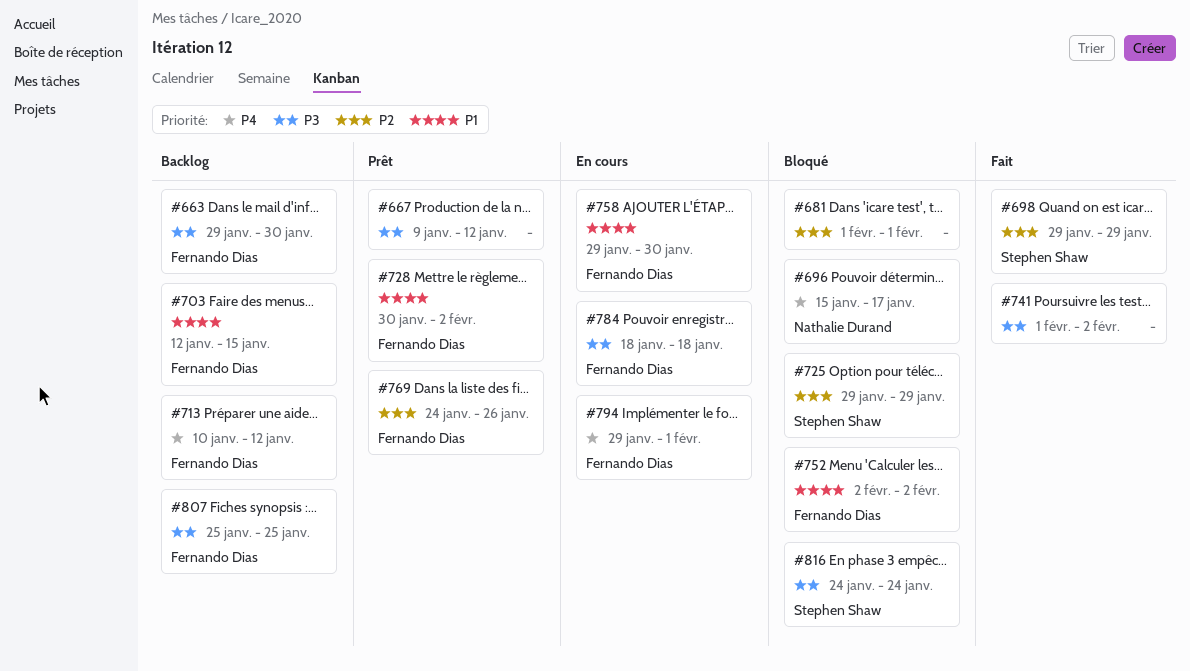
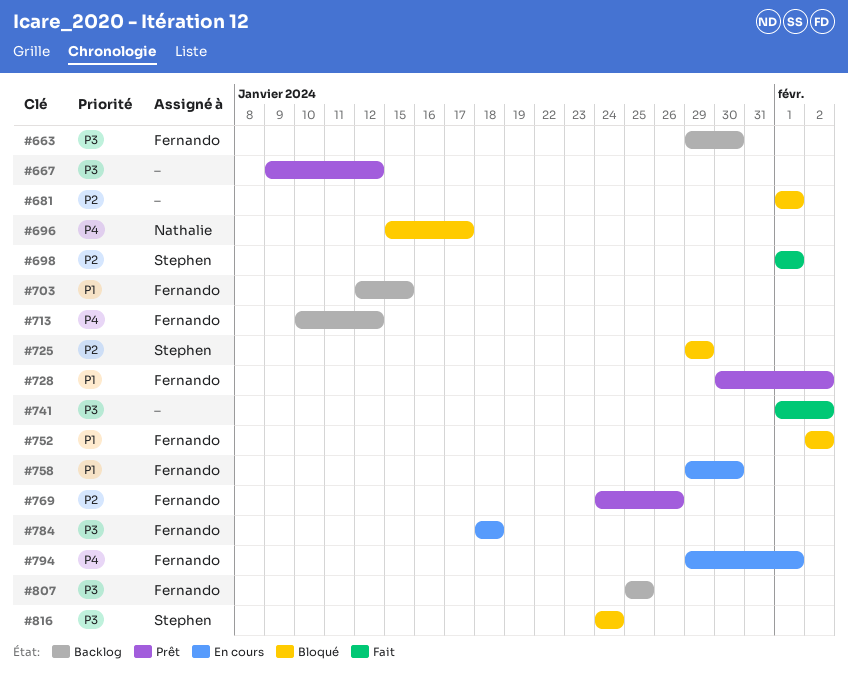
#698, start: Jan 29 -> Feb 1
#698, due: Jan 29 -> Feb 1

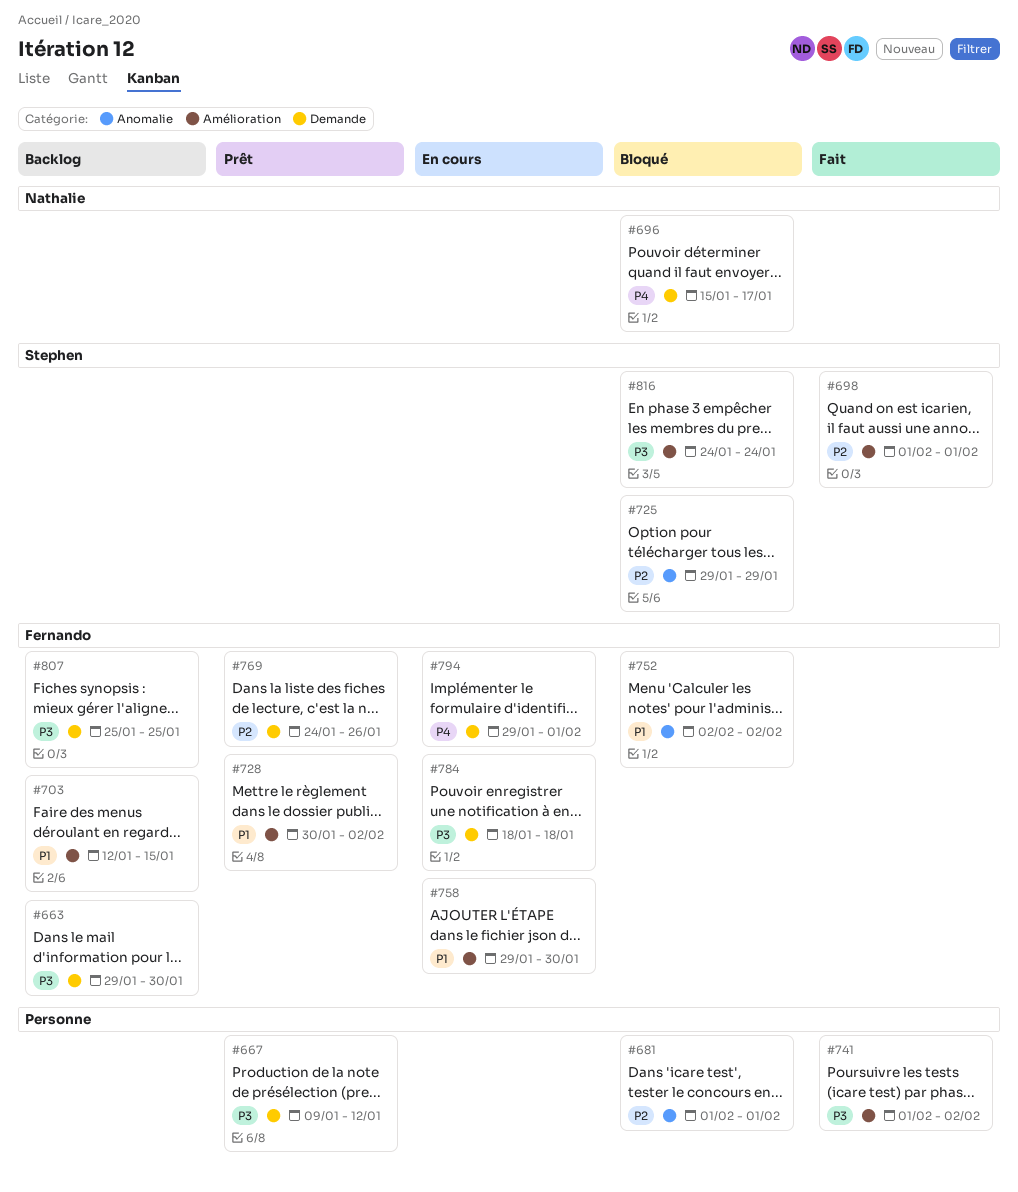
#713: present -> none

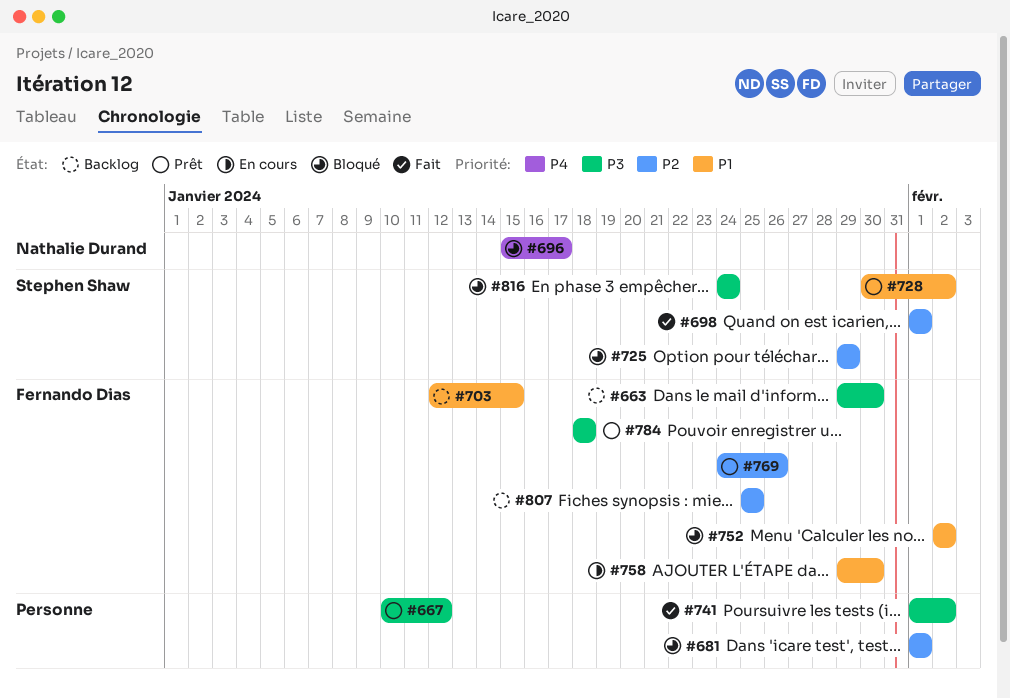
#667, start: Jan 9 -> Jan 10
#728, owner: Fernando Dias -> Stephen Shaw
#784, status: En cours -> Prêt
#794: present -> none
#807, priority: P3 -> P2

